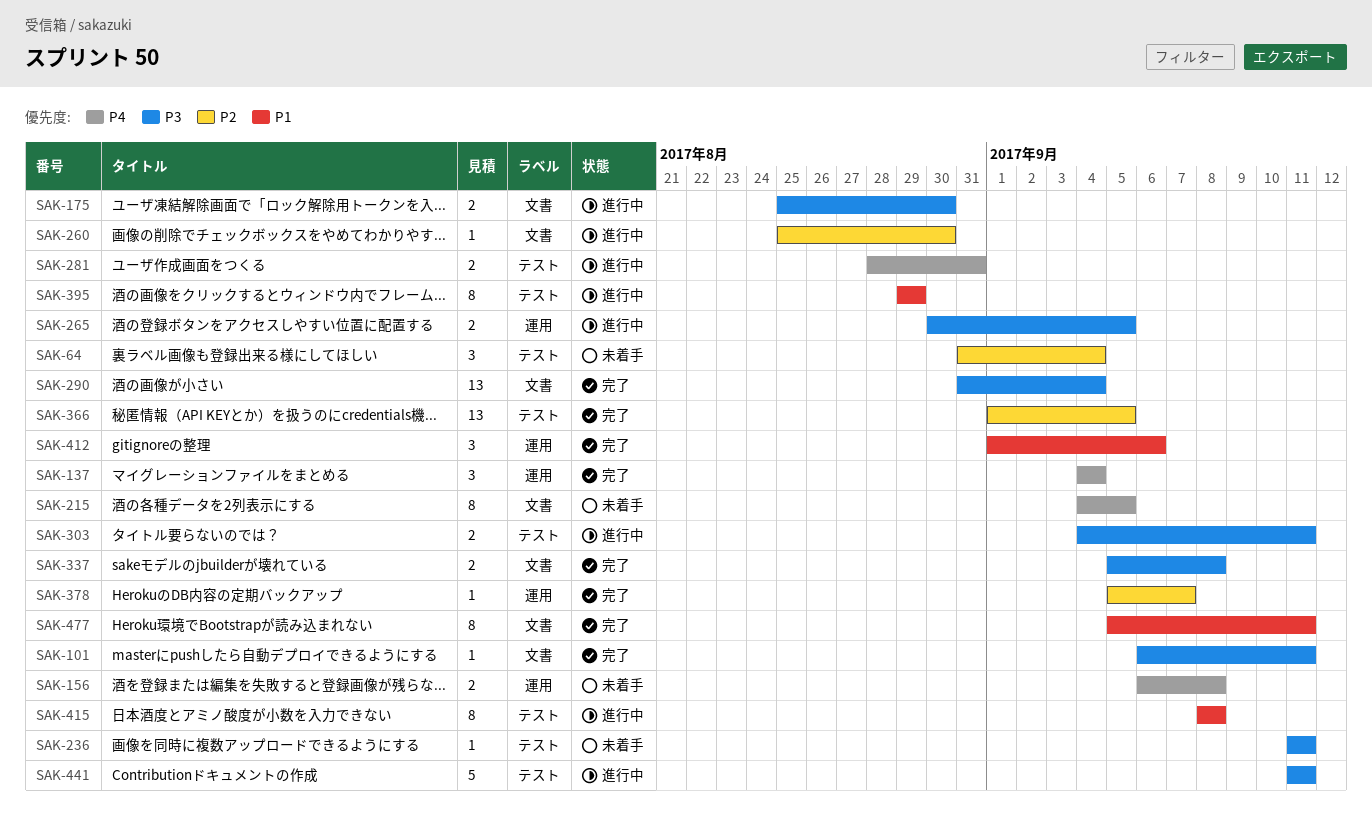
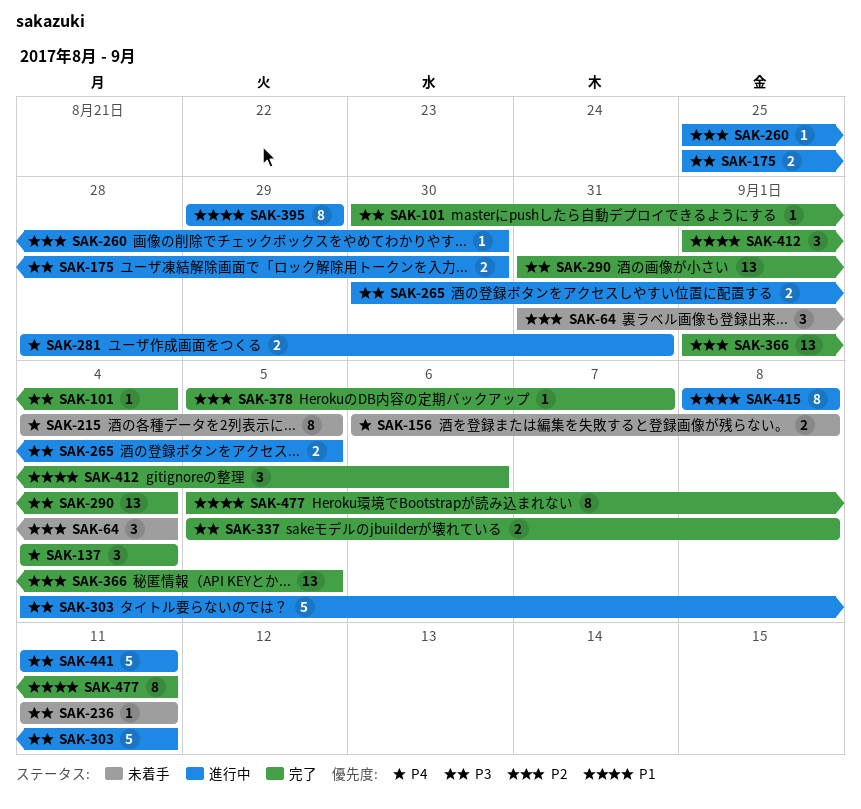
SAK-101, start: Sep 6 -> Aug 30
SAK-101, due: Sep 11 -> Sep 4
SAK-303, estimate: 2 -> 5

